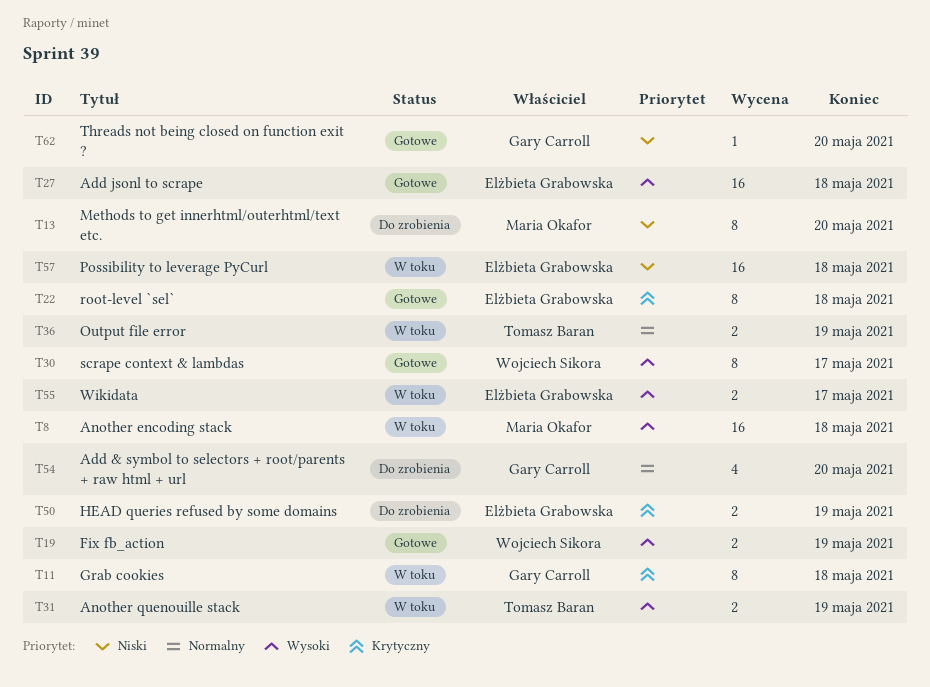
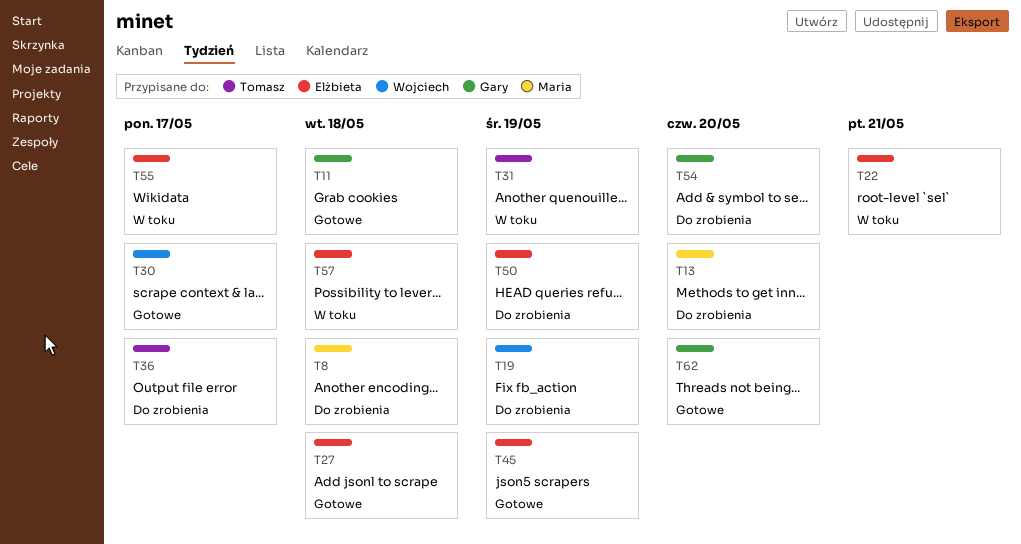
T8, status: W toku -> Do zrobienia
T11, status: W toku -> Gotowe
T19, status: Gotowe -> Do zrobienia
T22, status: Gotowe -> W toku
T22, due: May 18 -> May 21
T36, status: W toku -> Do zrobienia
T36, due: May 19 -> May 17
T45: none -> present

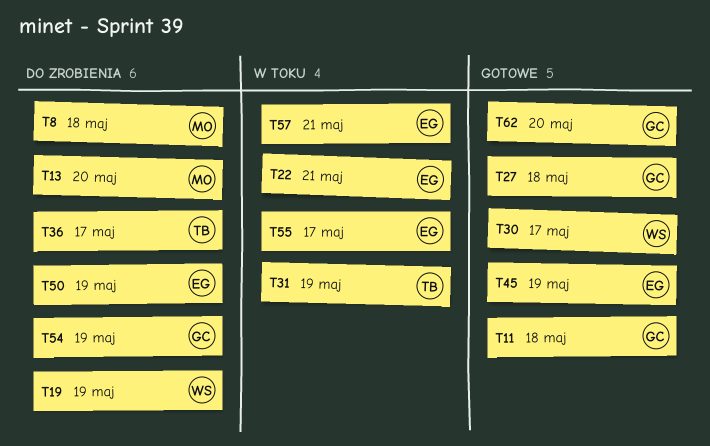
T27, owner: Elżbieta -> Gary
T54, due: May 20 -> May 19
T57, due: May 18 -> May 21

